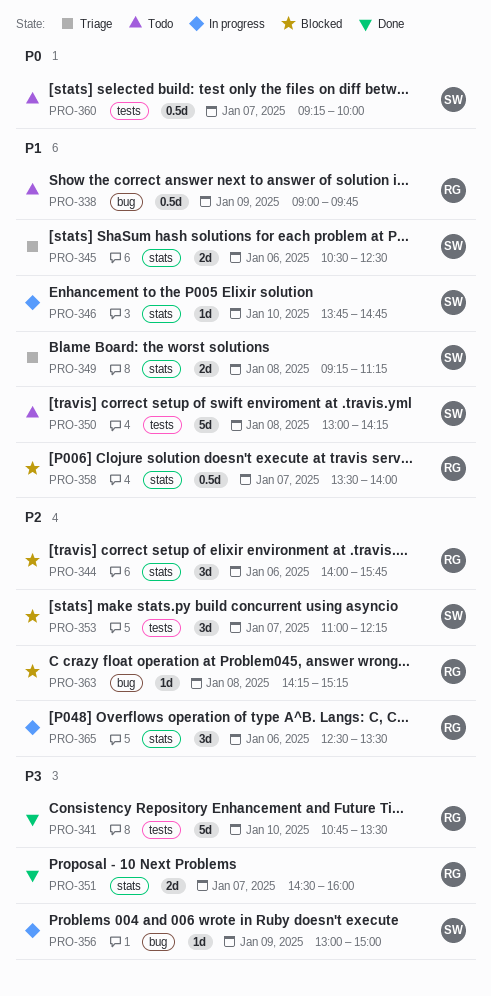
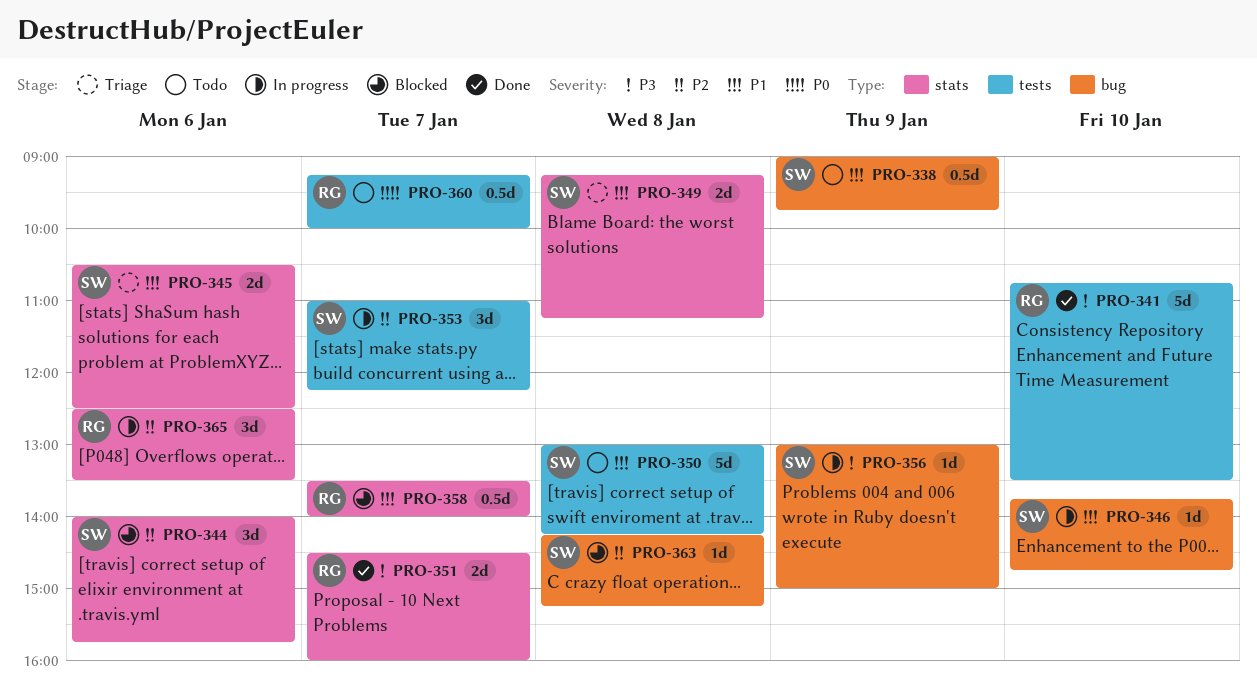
PRO-338, owner: RG -> SW
PRO-344, owner: RG -> SW
PRO-346, label: stats -> bug
PRO-353, status: Blocked -> In progress
PRO-360, owner: SW -> RG
PRO-363, owner: RG -> SW

